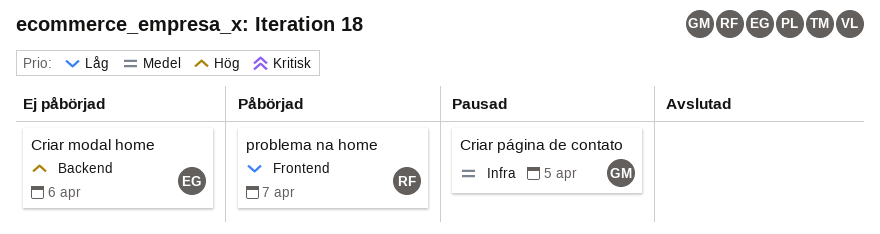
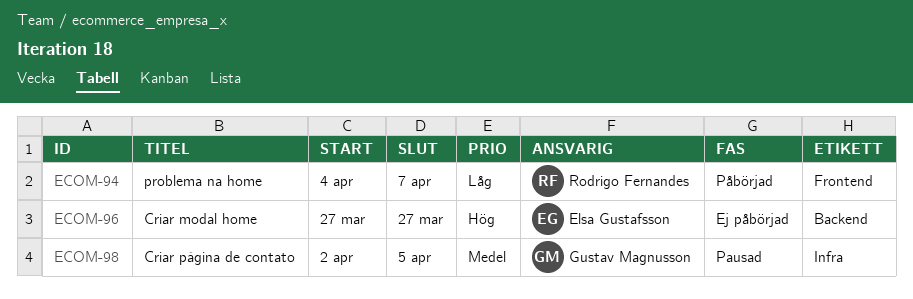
Criar modal home, due: Apr 6 -> Mar 27

